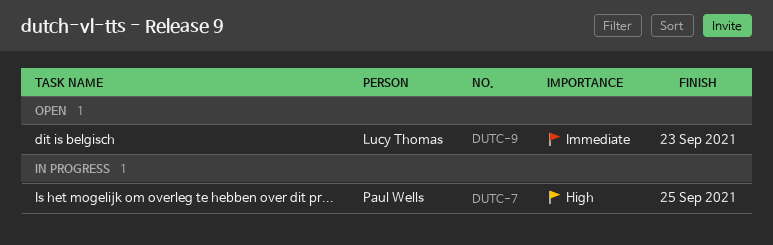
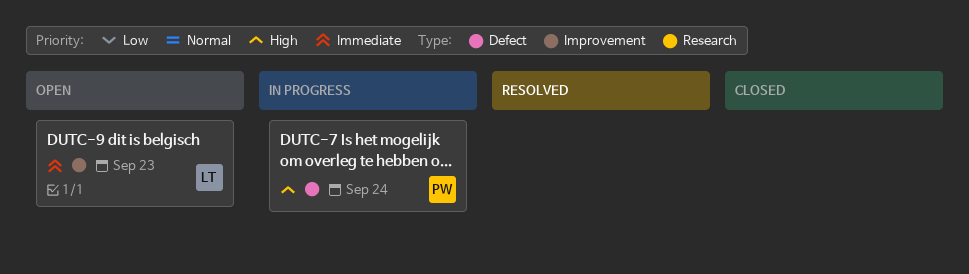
DUTC-7, due: Sep 25 -> Sep 24

